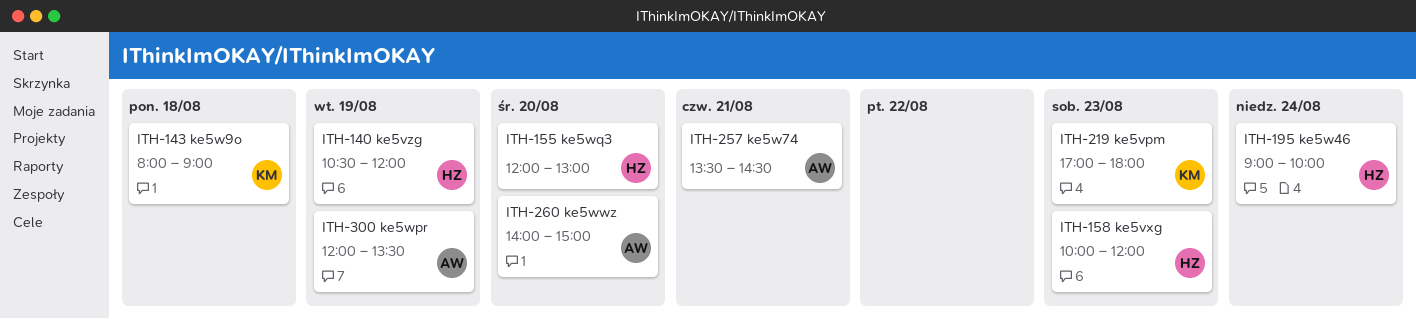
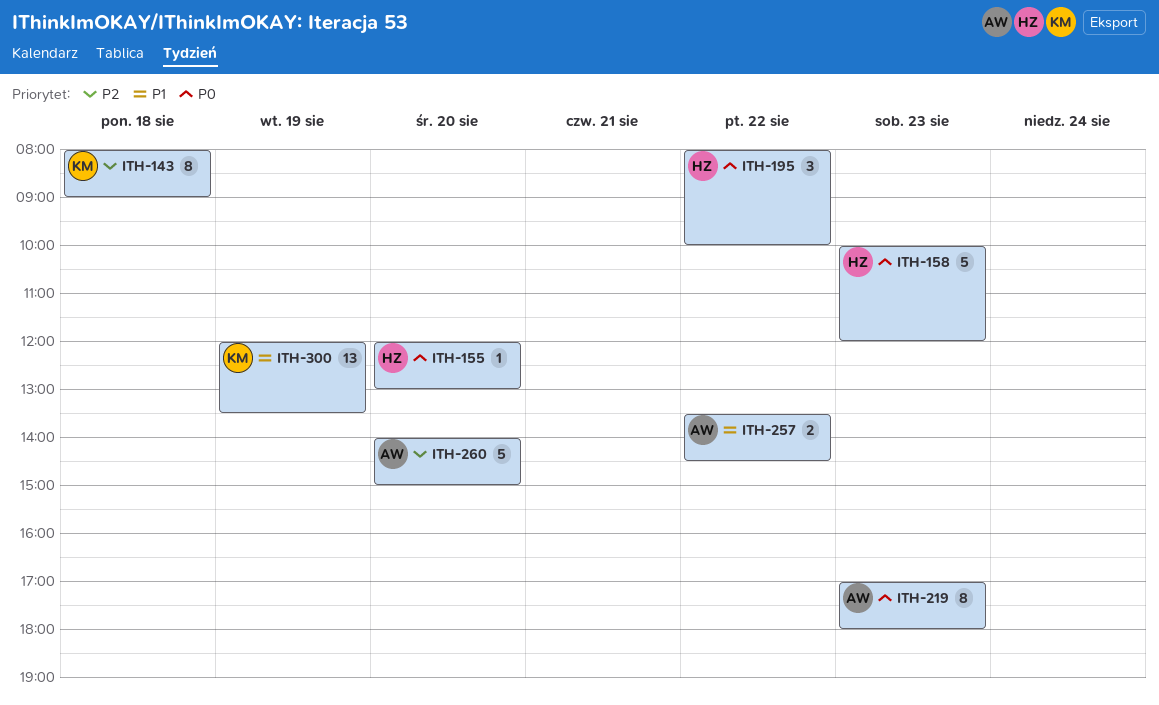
ITH-140: present -> none
ITH-195, day: Aug 24 -> Aug 22
ITH-195, begins: 09:00 -> 08:00
ITH-219, owner: KM -> AW
ITH-257, day: Aug 21 -> Aug 22
ITH-300, owner: AW -> KM

